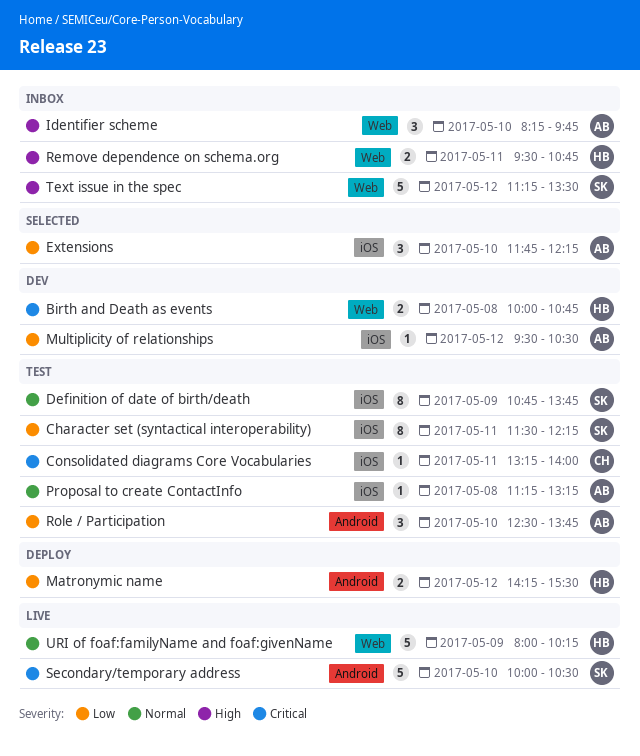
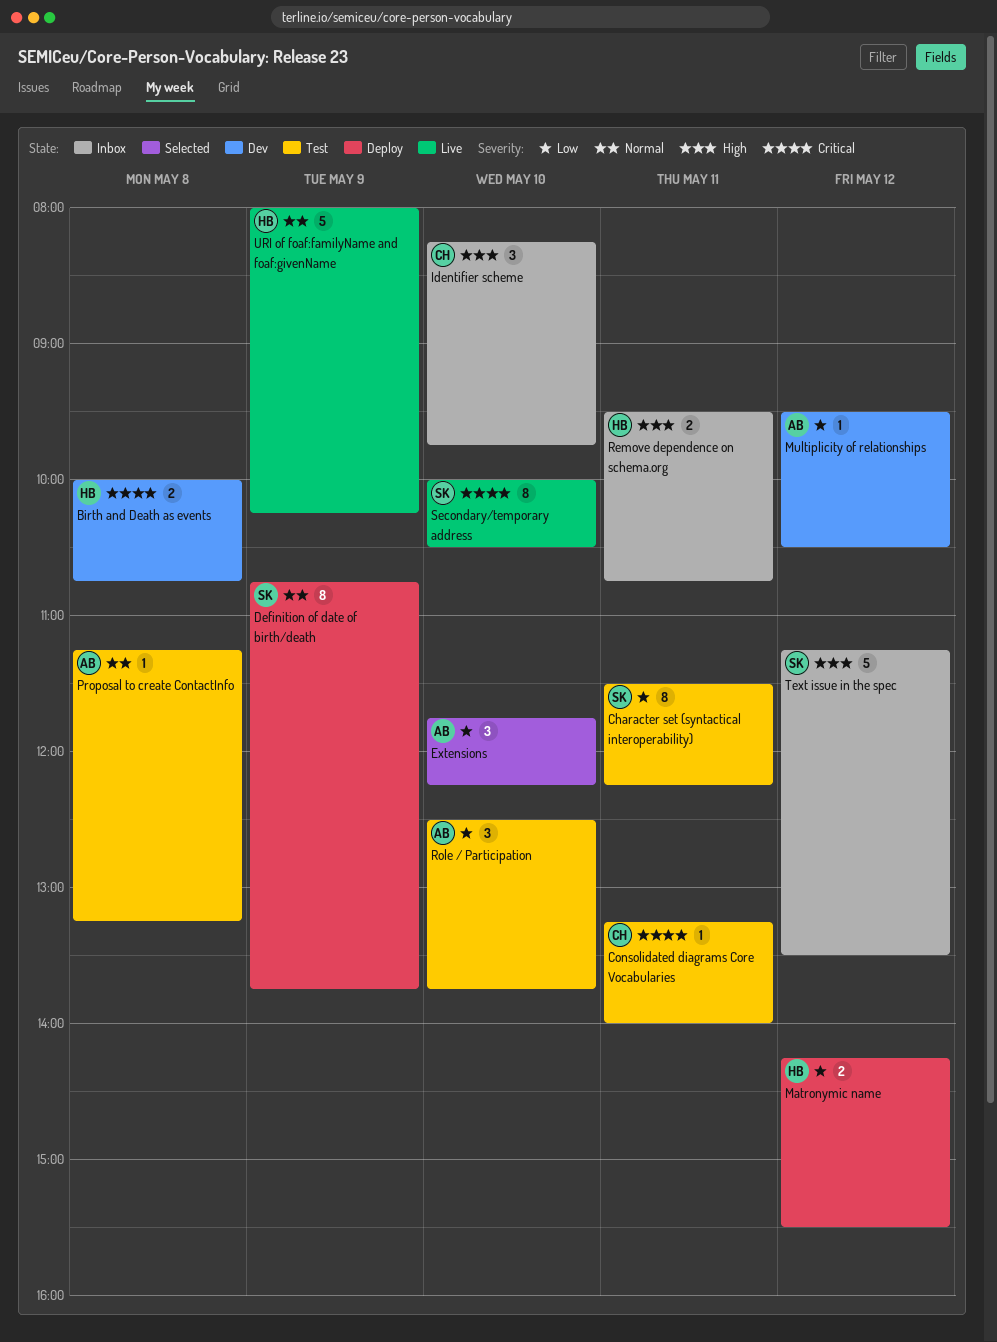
Definition of date of birth/death, status: Test -> Deploy
Identifier scheme, owner: AB -> CH
Secondary/temporary address, estimate: 5 -> 8

